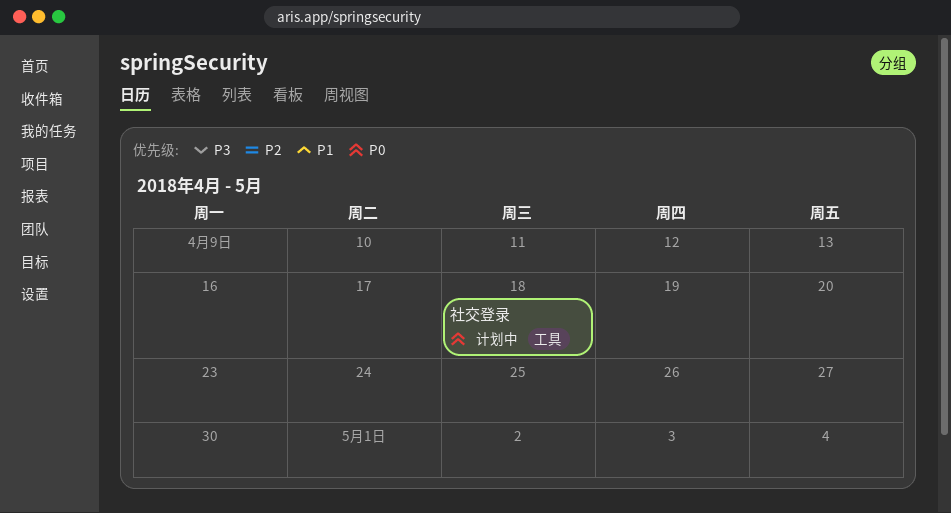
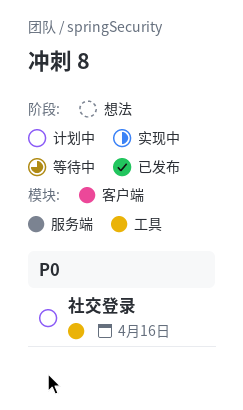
社交登录, due: Apr 18 -> Apr 16

